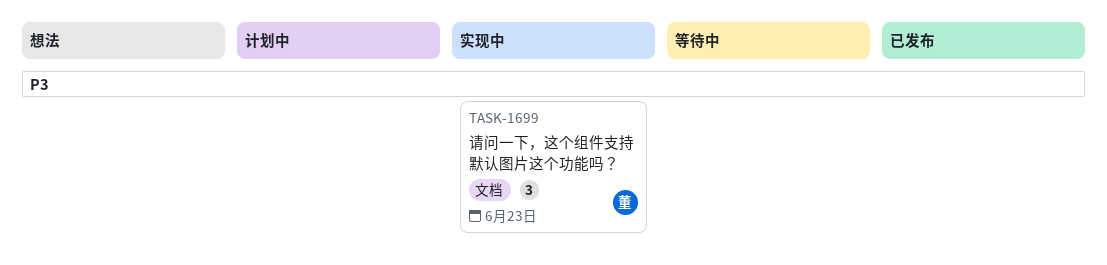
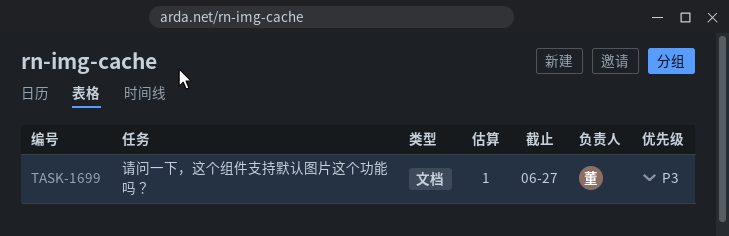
TASK-1699, estimate: 3 -> 1
TASK-1699, due: Jun 23 -> Jun 27

